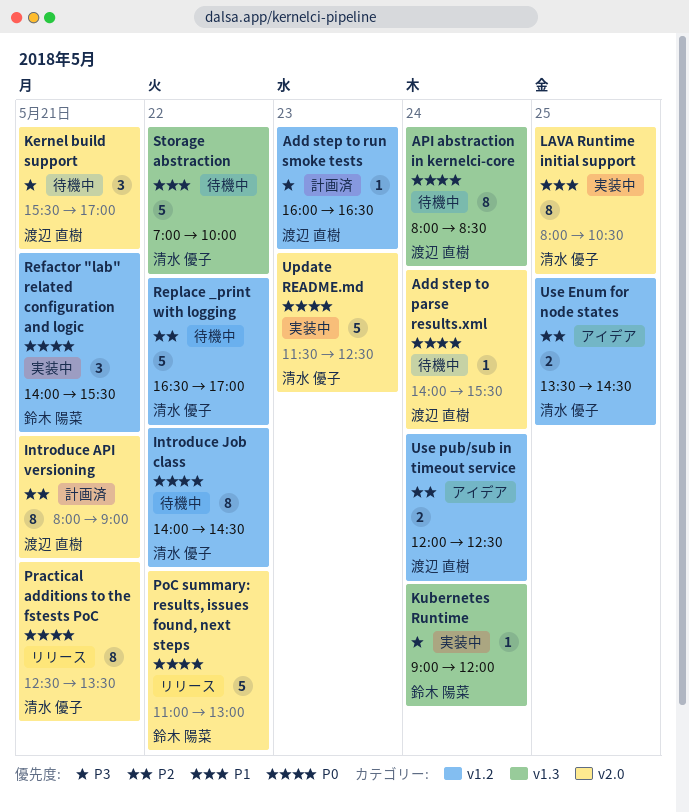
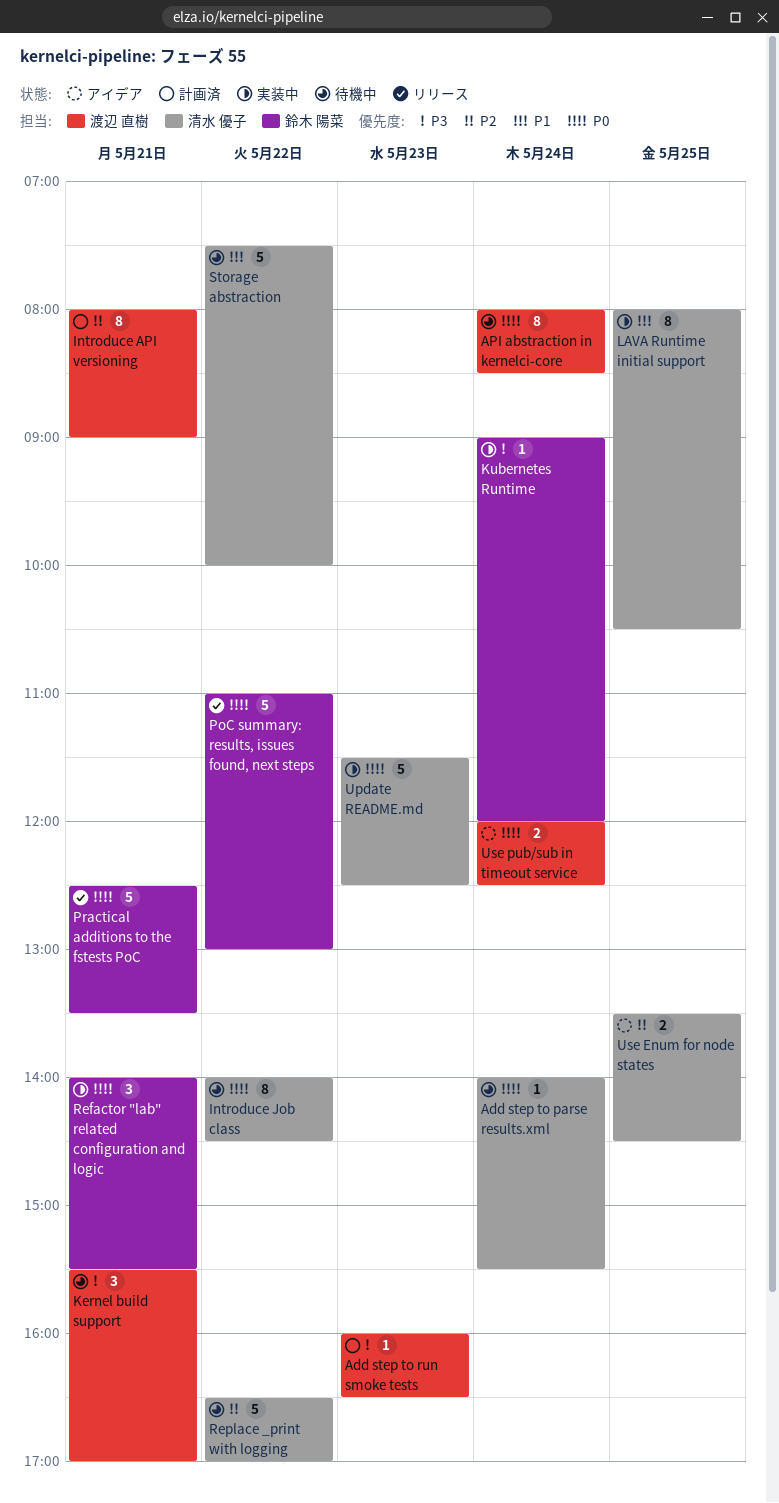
Add step to parse results.xml, owner: 渡辺 直樹 -> 清水 優子
Practical additions to the fstests PoC, owner: 清水 優子 -> 鈴木 陽菜
Practical additions to the fstests PoC, estimate: 8 -> 5
Storage abstraction, begins: 07:00 -> 07:30
Use pub/sub in timeout service, priority: P2 -> P0

